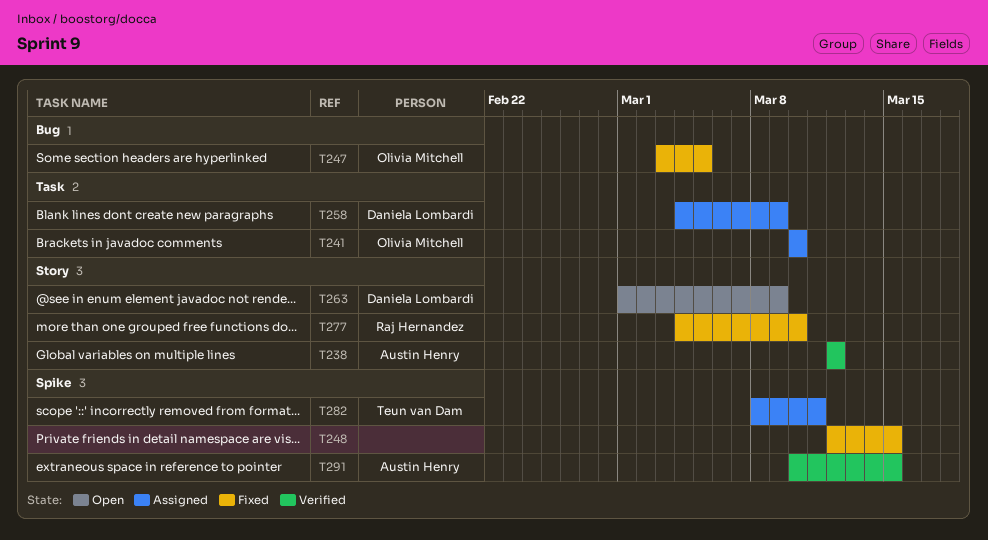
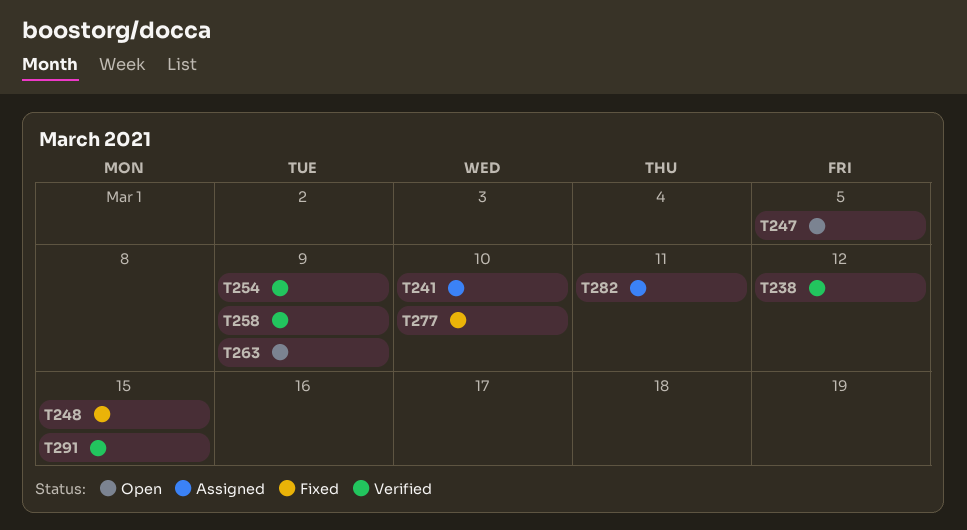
T247, status: Fixed -> Open
T254: none -> present
T258, status: Assigned -> Verified

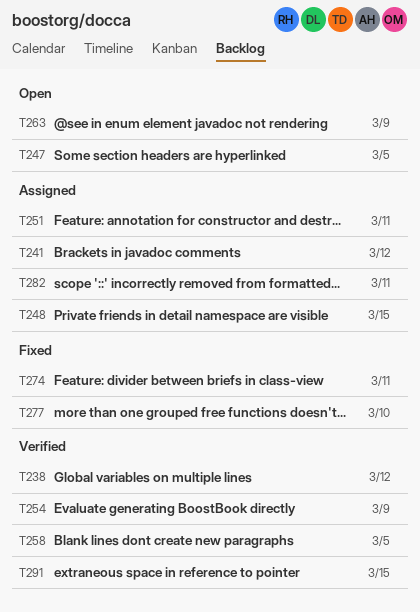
T241, due: Mar 10 -> Mar 12
T248, status: Fixed -> Assigned
T251: none -> present
T258, due: Mar 9 -> Mar 5
T274: none -> present

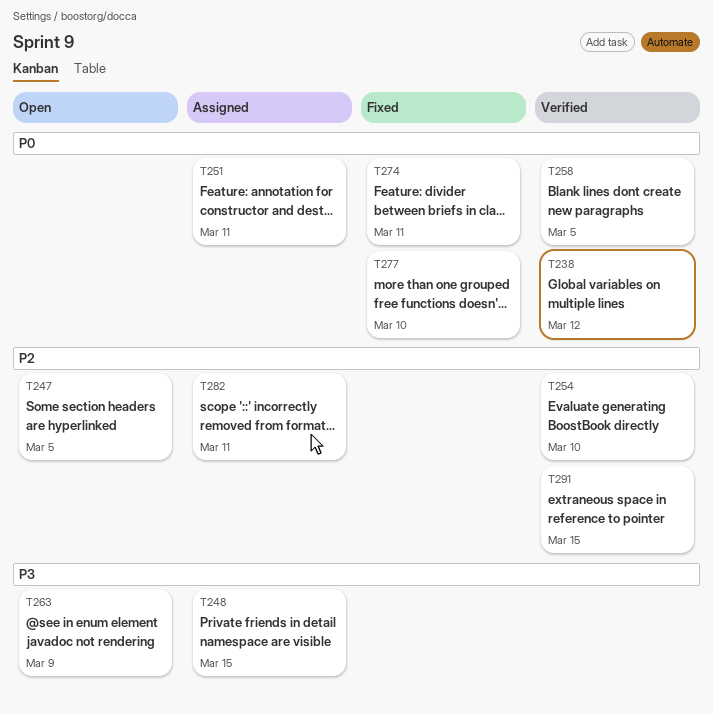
T241: present -> none
T254, due: Mar 9 -> Mar 10

